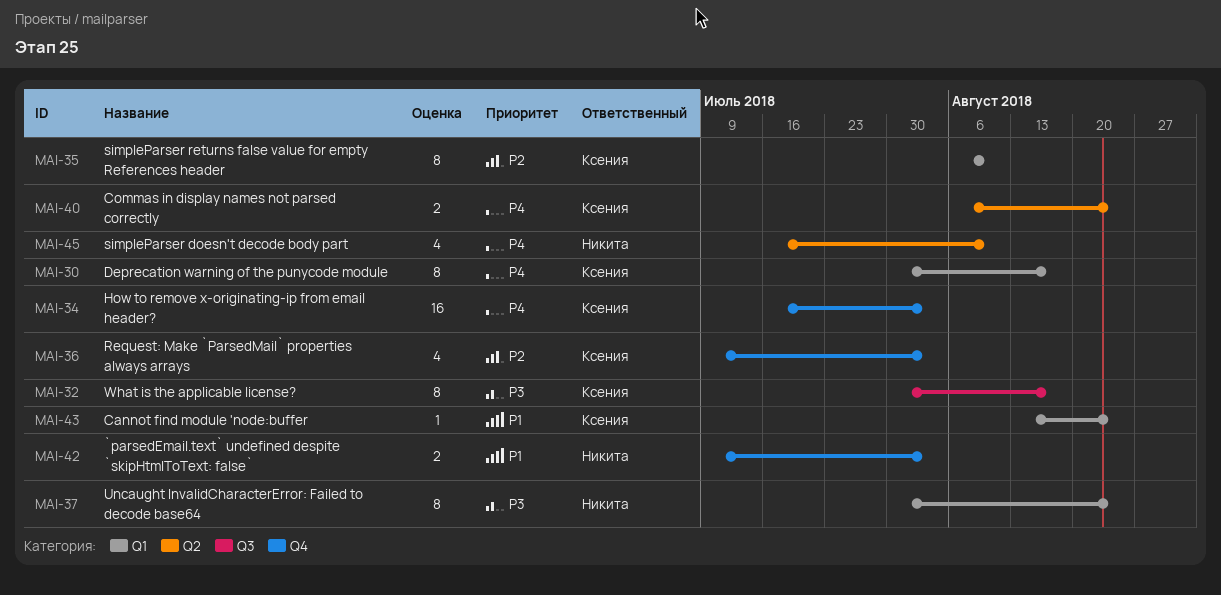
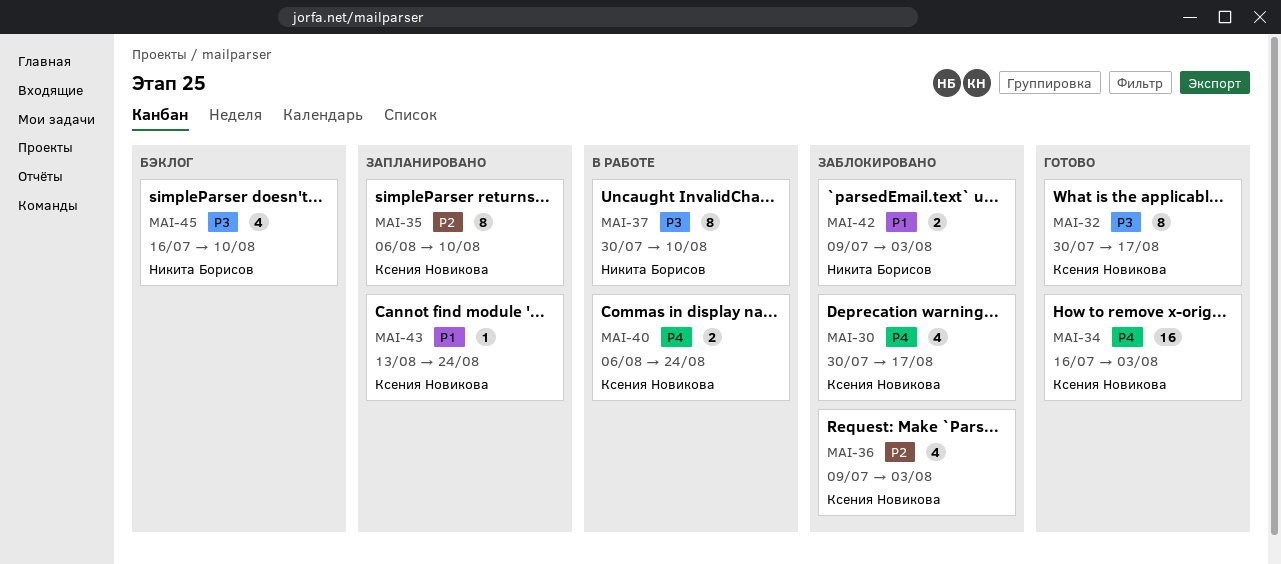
MAI-30, estimate: 8 -> 4
MAI-37, due: Aug 24 -> Aug 10
MAI-45, priority: P4 -> P3

